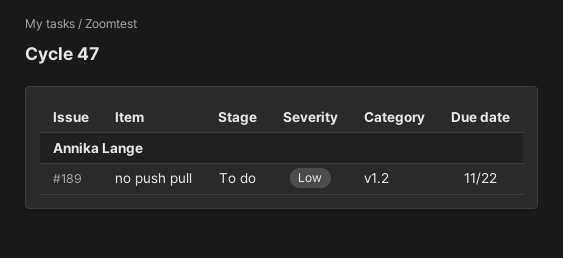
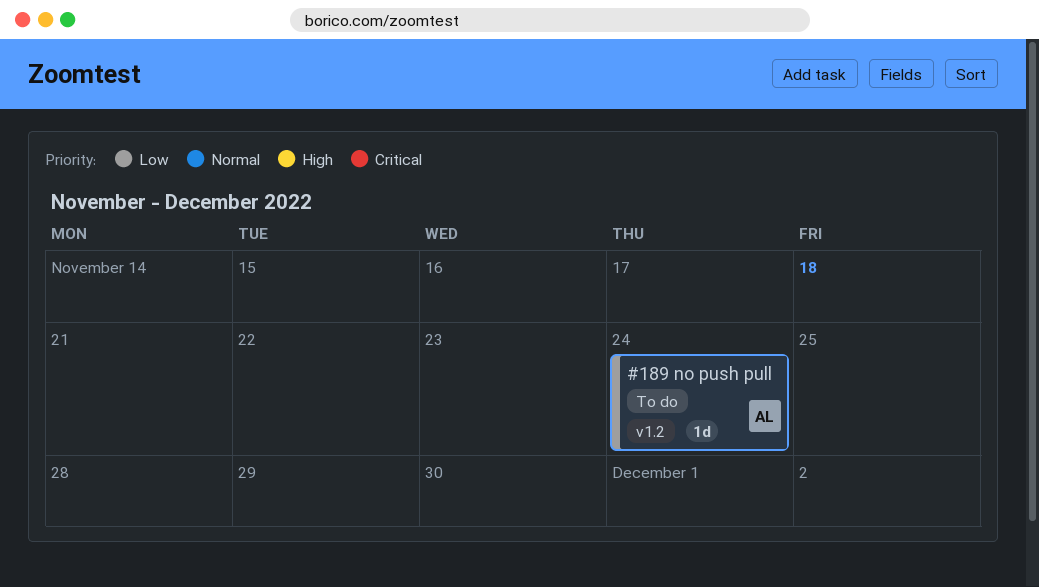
#189, due: Nov 22 -> Nov 24

